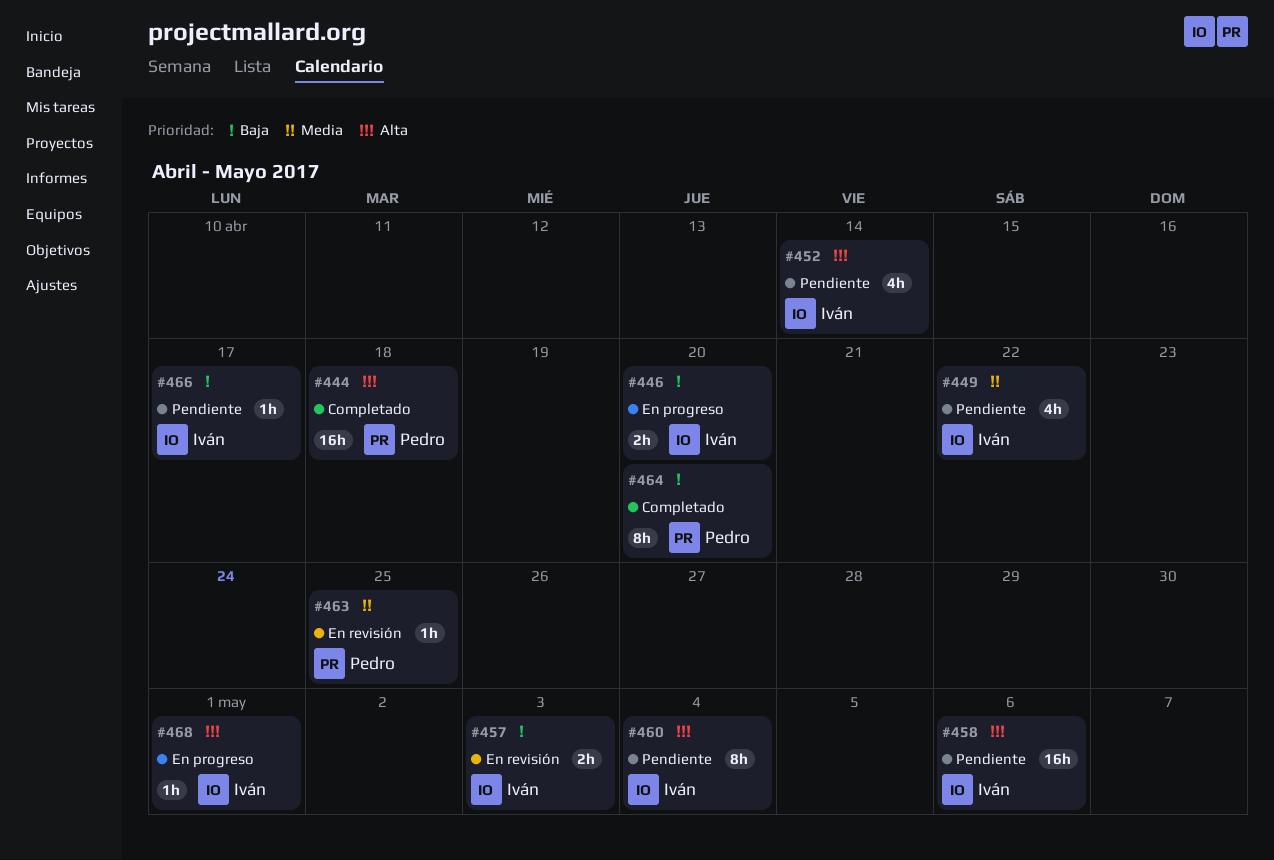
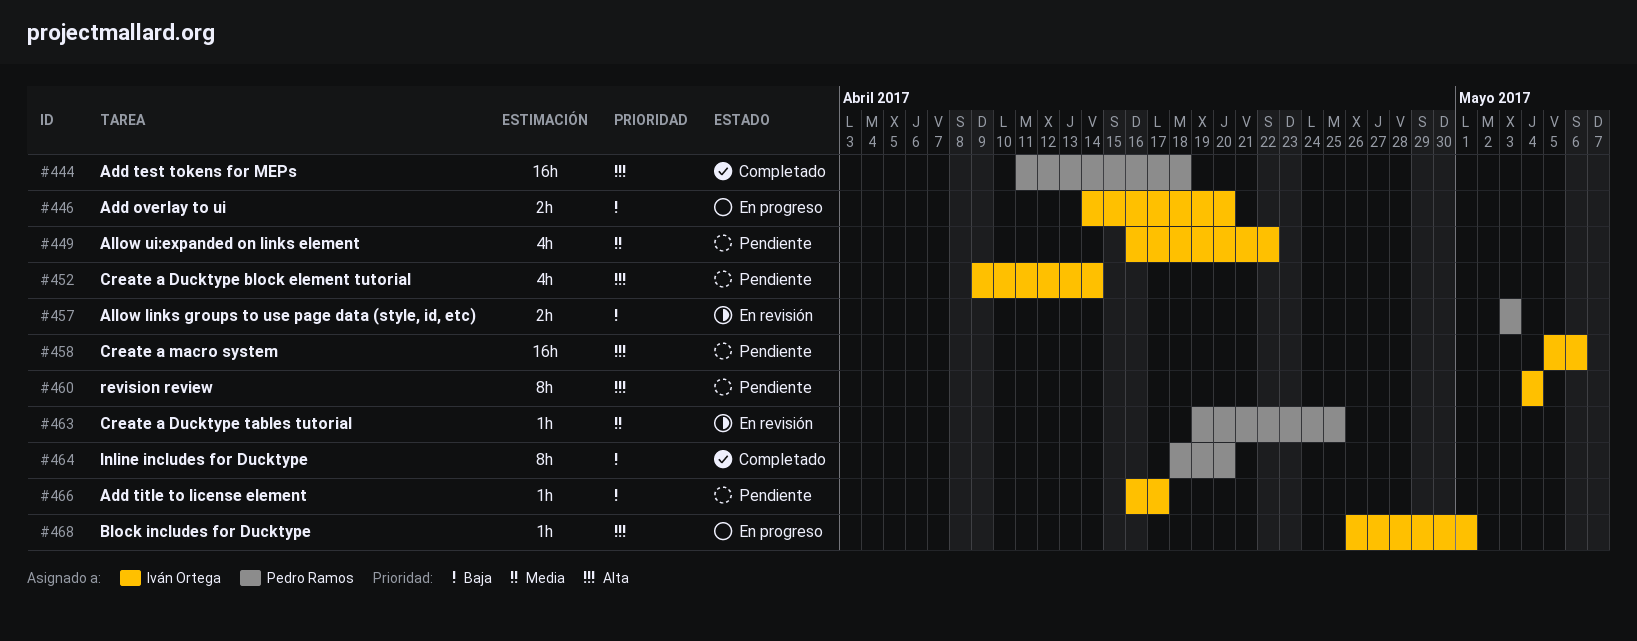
#457, owner: Iván Ortega -> Pedro Ramos

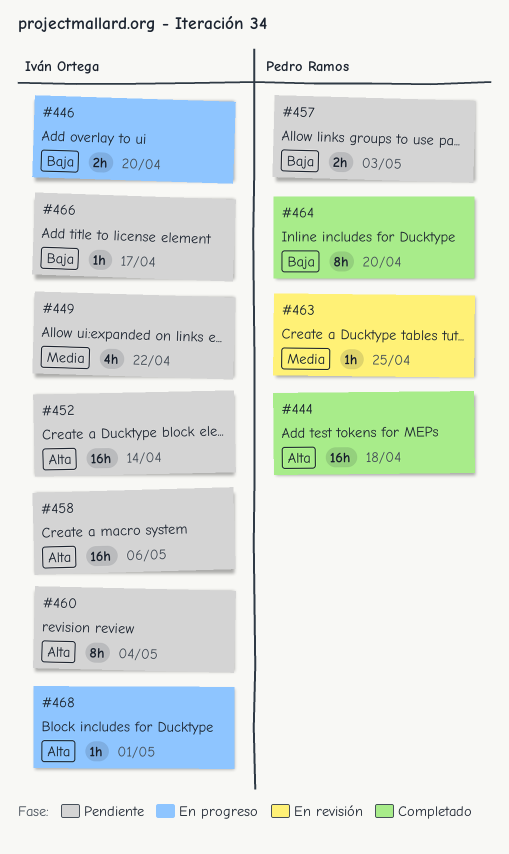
#452, estimate: 4h -> 16h
#457, status: En revisión -> Pendiente

